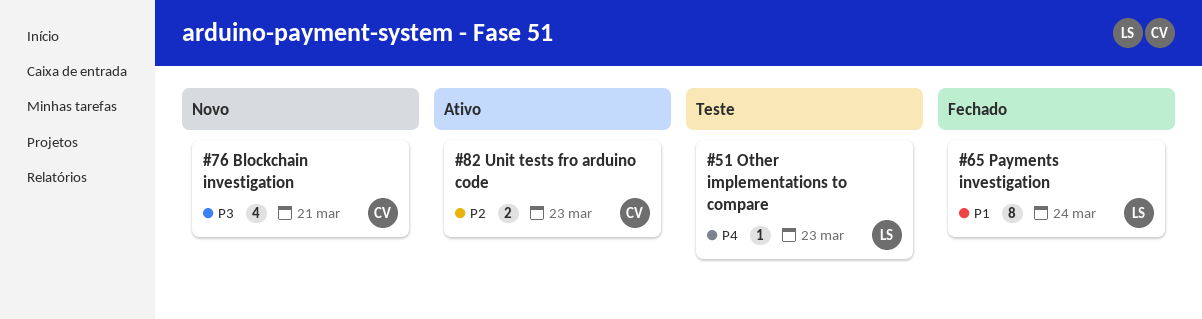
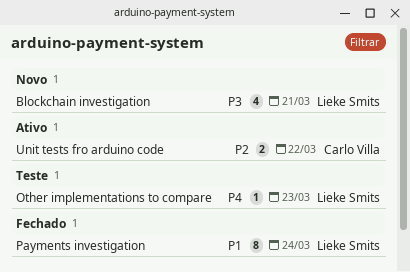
Blockchain investigation, owner: Carlo Villa -> Lieke Smits
Unit tests fro arduino code, due: Mar 23 -> Mar 22

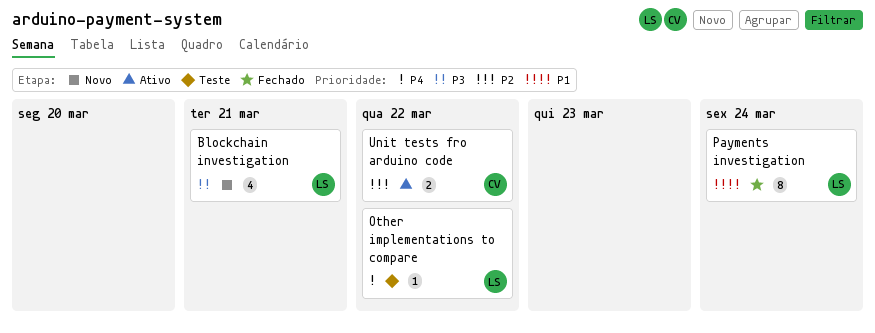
Other implementations to compare, due: Mar 23 -> Mar 22

